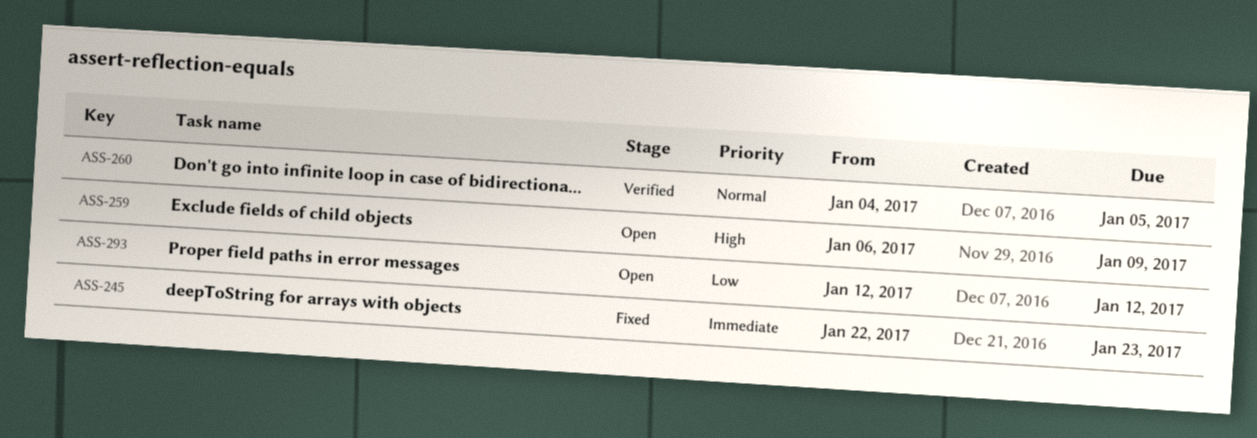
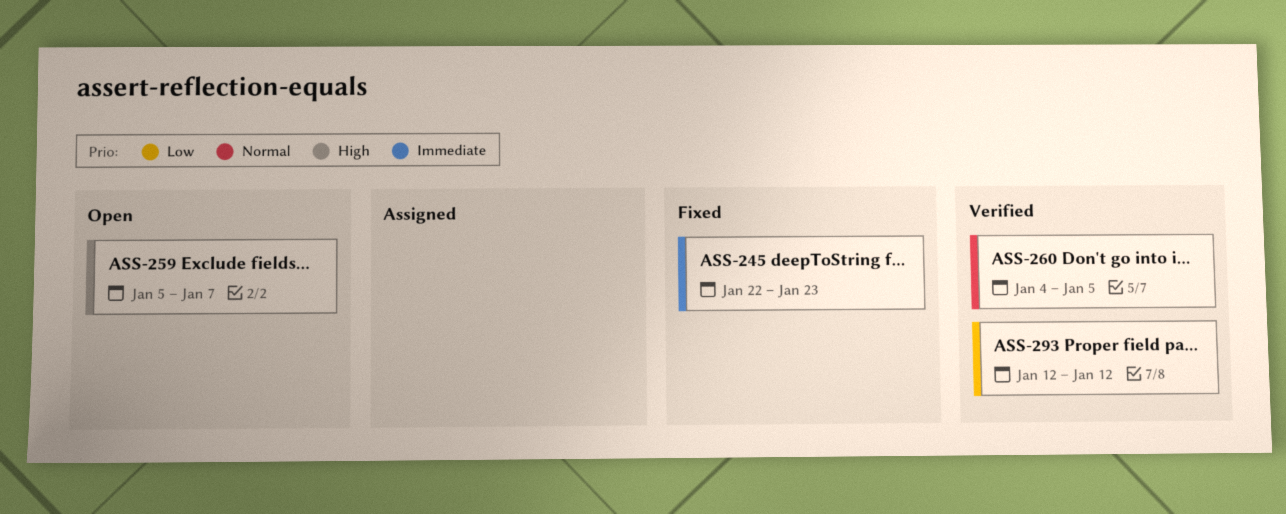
ASS-259, start: Jan 6 -> Jan 5
ASS-259, due: Jan 9 -> Jan 7
ASS-293, status: Open -> Verified

